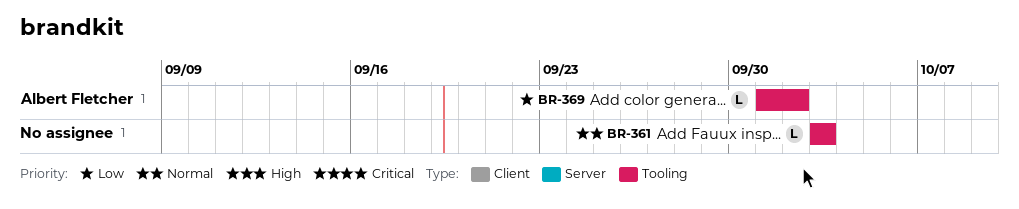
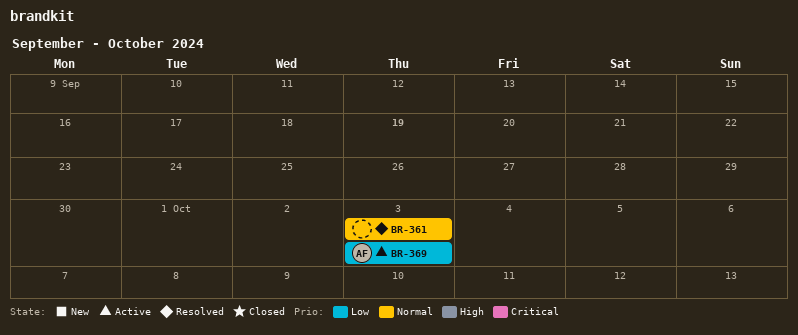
BR-369, start: Oct 1 -> Oct 3
BR-369, due: Oct 2 -> Oct 3

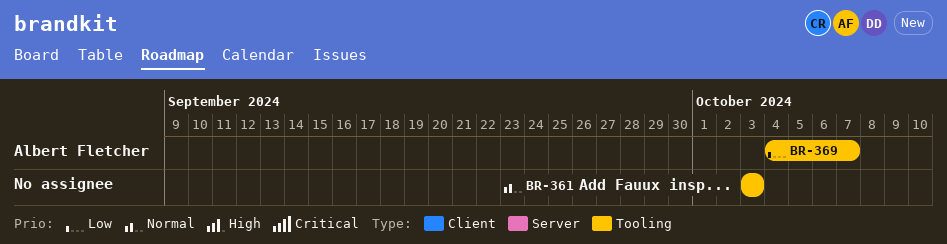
BR-369, start: Oct 3 -> Oct 4
BR-369, due: Oct 3 -> Oct 7

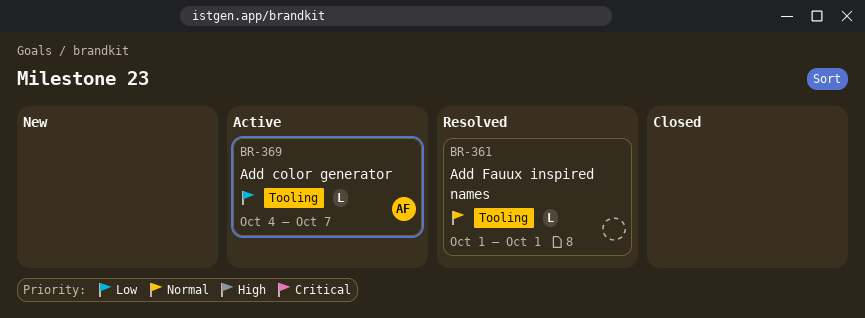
BR-361, start: Oct 3 -> Oct 1
BR-361, due: Oct 3 -> Oct 1

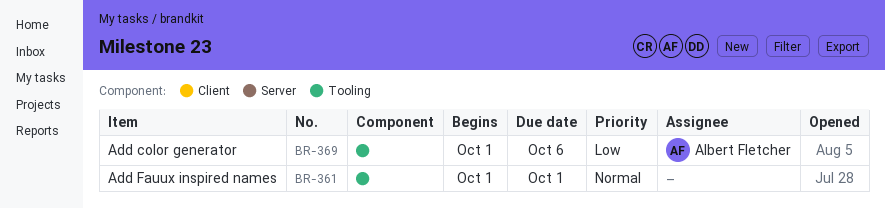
BR-369, start: Oct 4 -> Oct 1
BR-369, due: Oct 7 -> Oct 6

